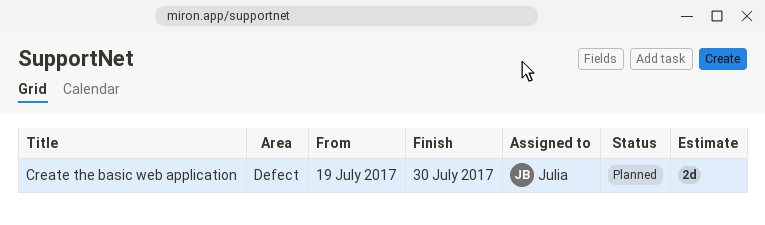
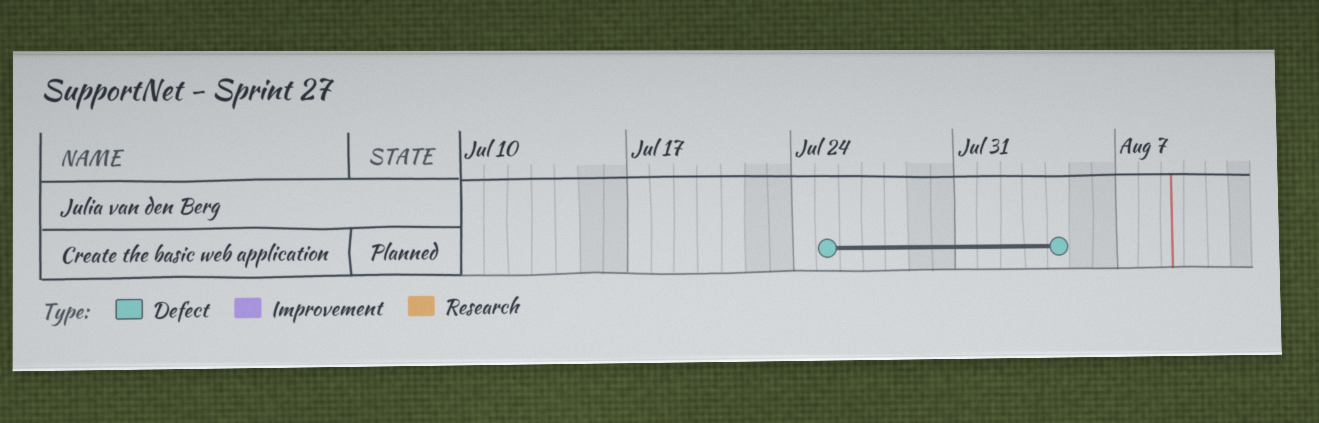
Create the basic web application, start: Jul 19 -> Jul 25
Create the basic web application, due: Jul 30 -> Aug 4

